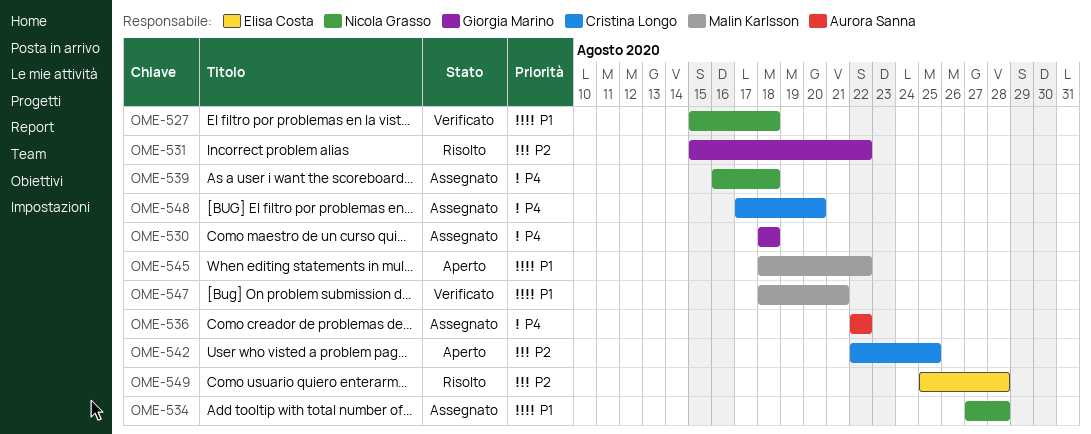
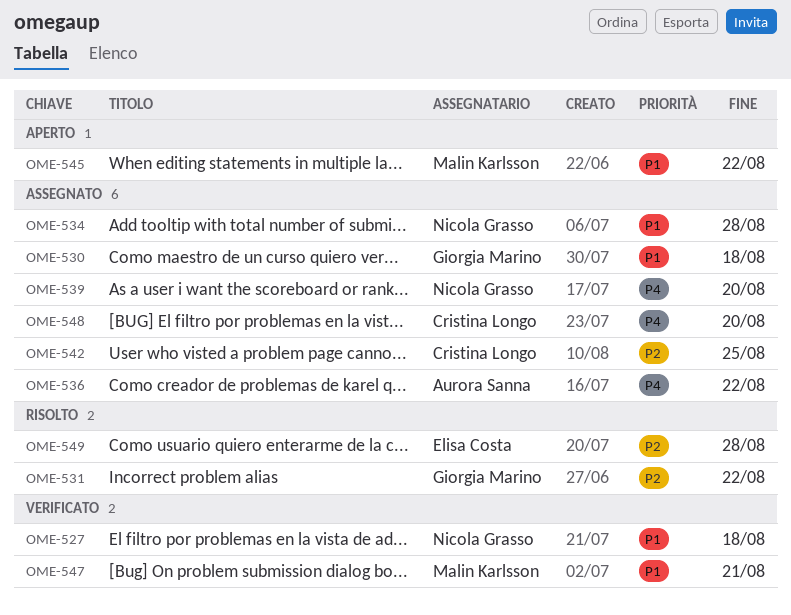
OME-530, priority: P4 -> P1
OME-539, due: Aug 18 -> Aug 20
OME-542, status: Aperto -> Assegnato

